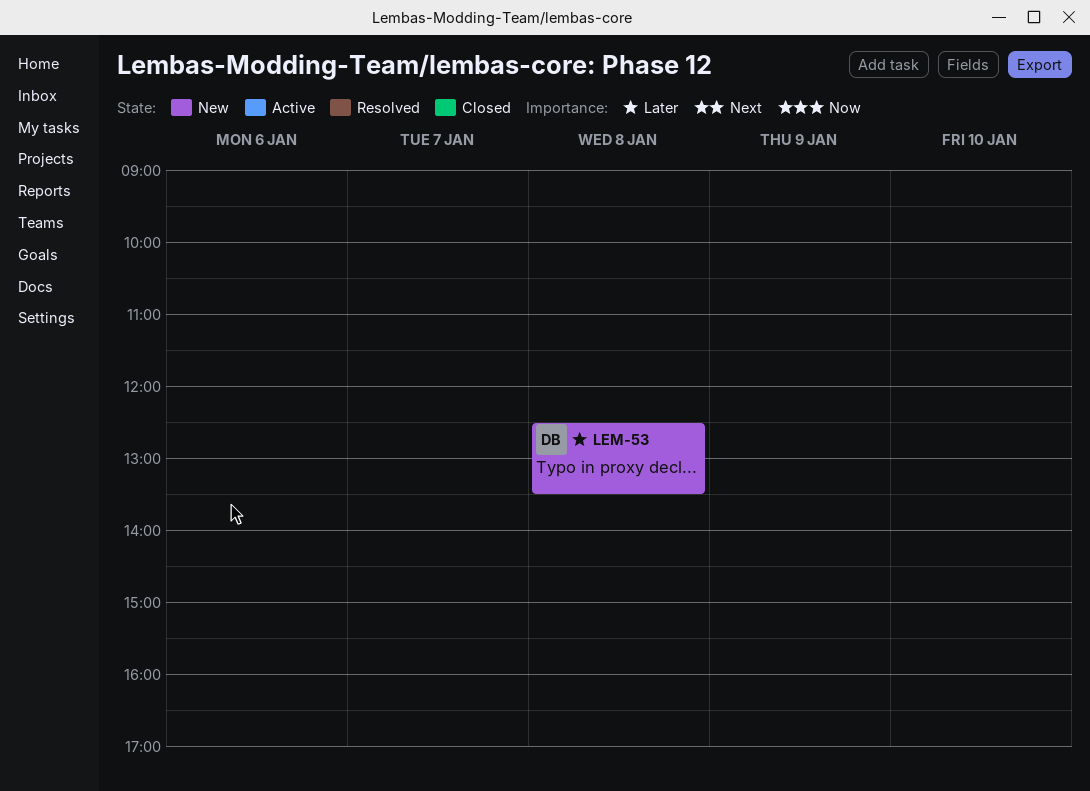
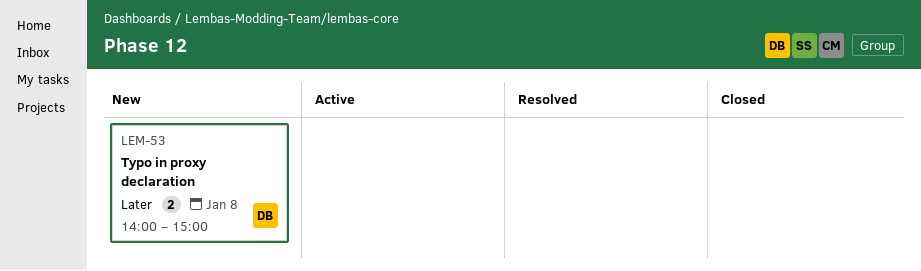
LEM-53, begins: 12:30 -> 14:00
LEM-53, ends: 13:30 -> 15:00

